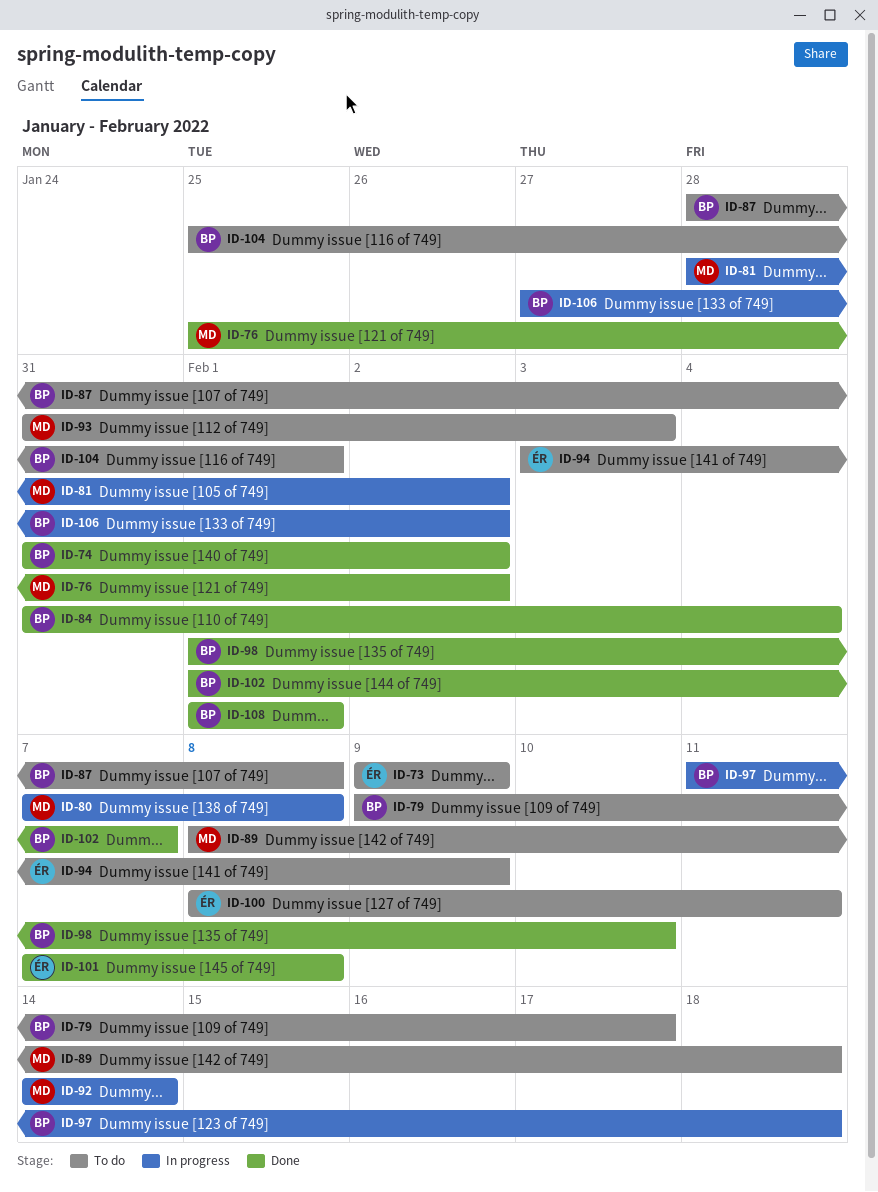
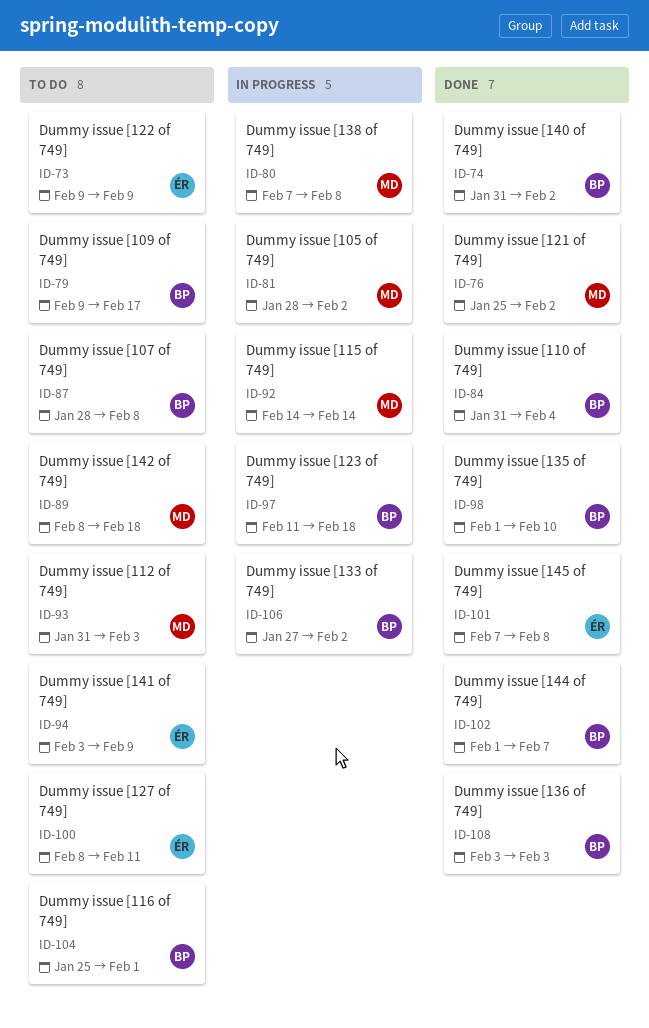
ID-108, start: Feb 1 -> Feb 3
ID-108, due: Feb 1 -> Feb 3

